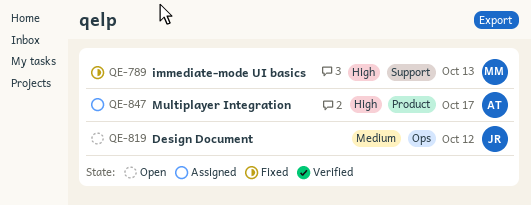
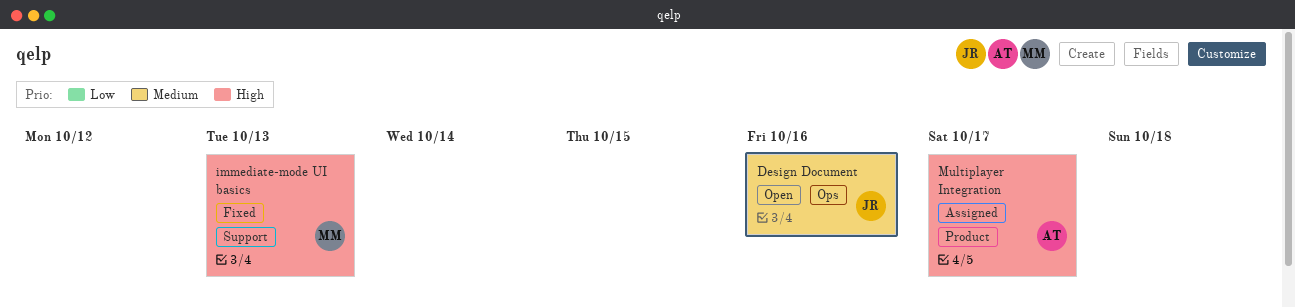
Design Document, due: Oct 12 -> Oct 16

